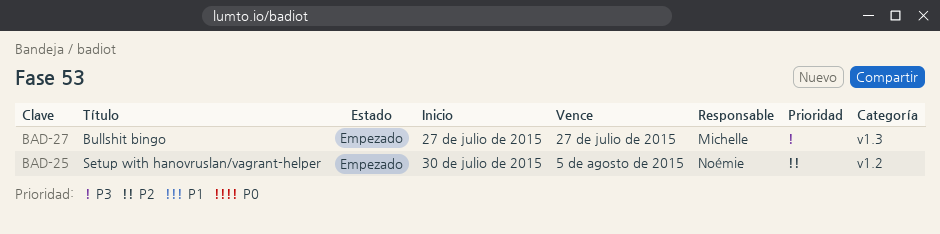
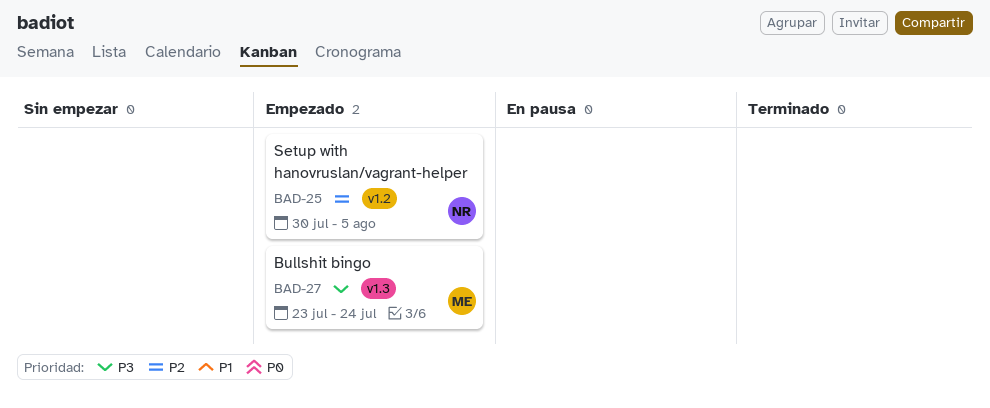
BAD-27, start: Jul 27 -> Jul 23
BAD-27, due: Jul 27 -> Jul 24

